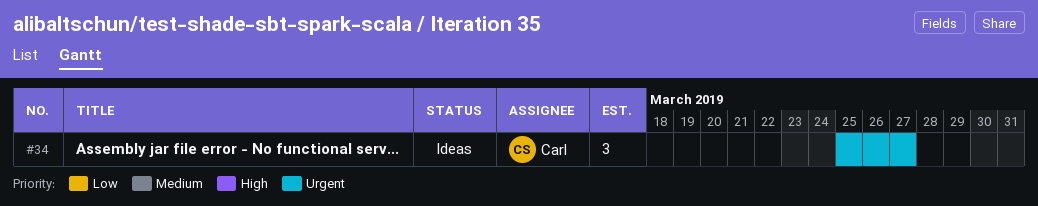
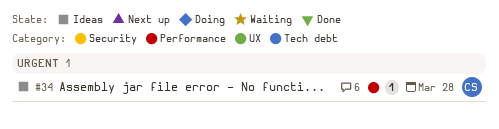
#34, estimate: 3 -> 1
#34, due: Mar 27 -> Mar 28

